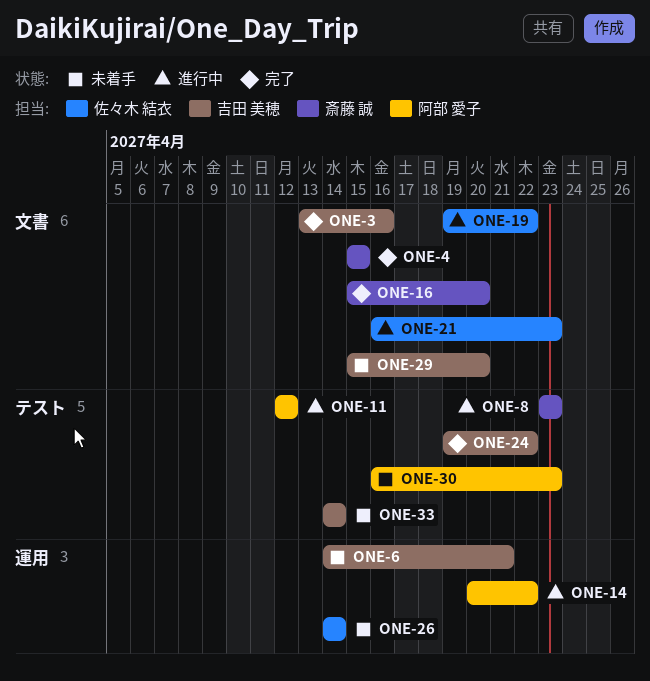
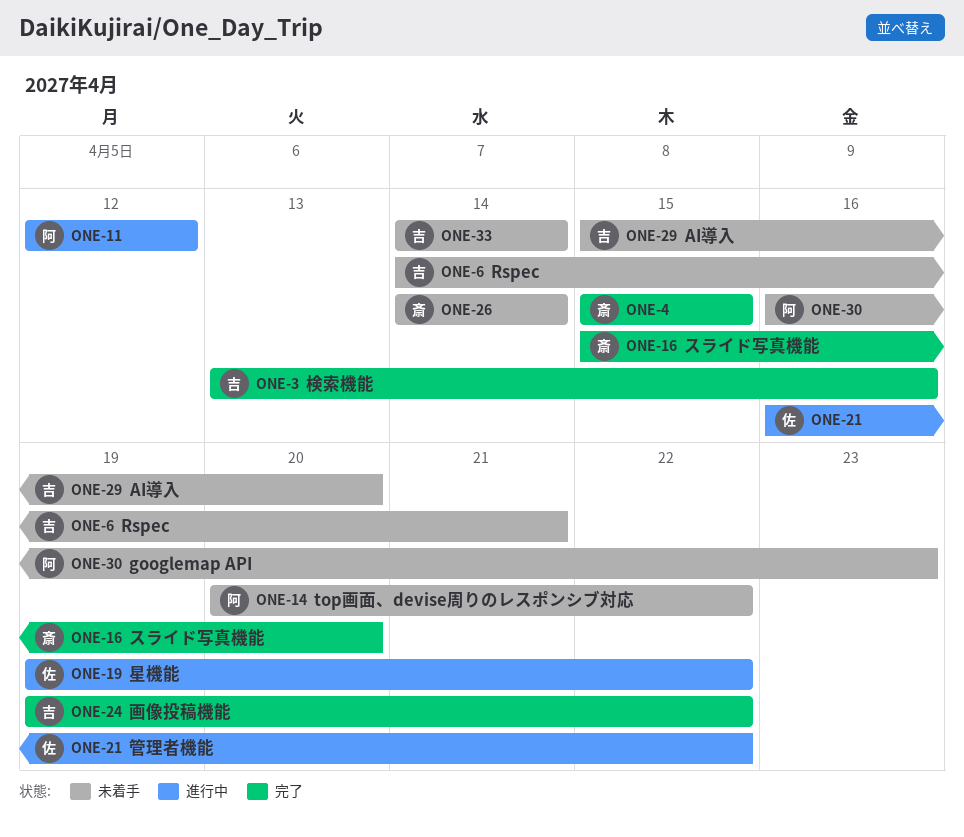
ONE-8: present -> none
ONE-14, status: 進行中 -> 未着手
ONE-21, due: Apr 23 -> Apr 22
ONE-26, owner: 佐々木 結衣 -> 斎藤 誠

